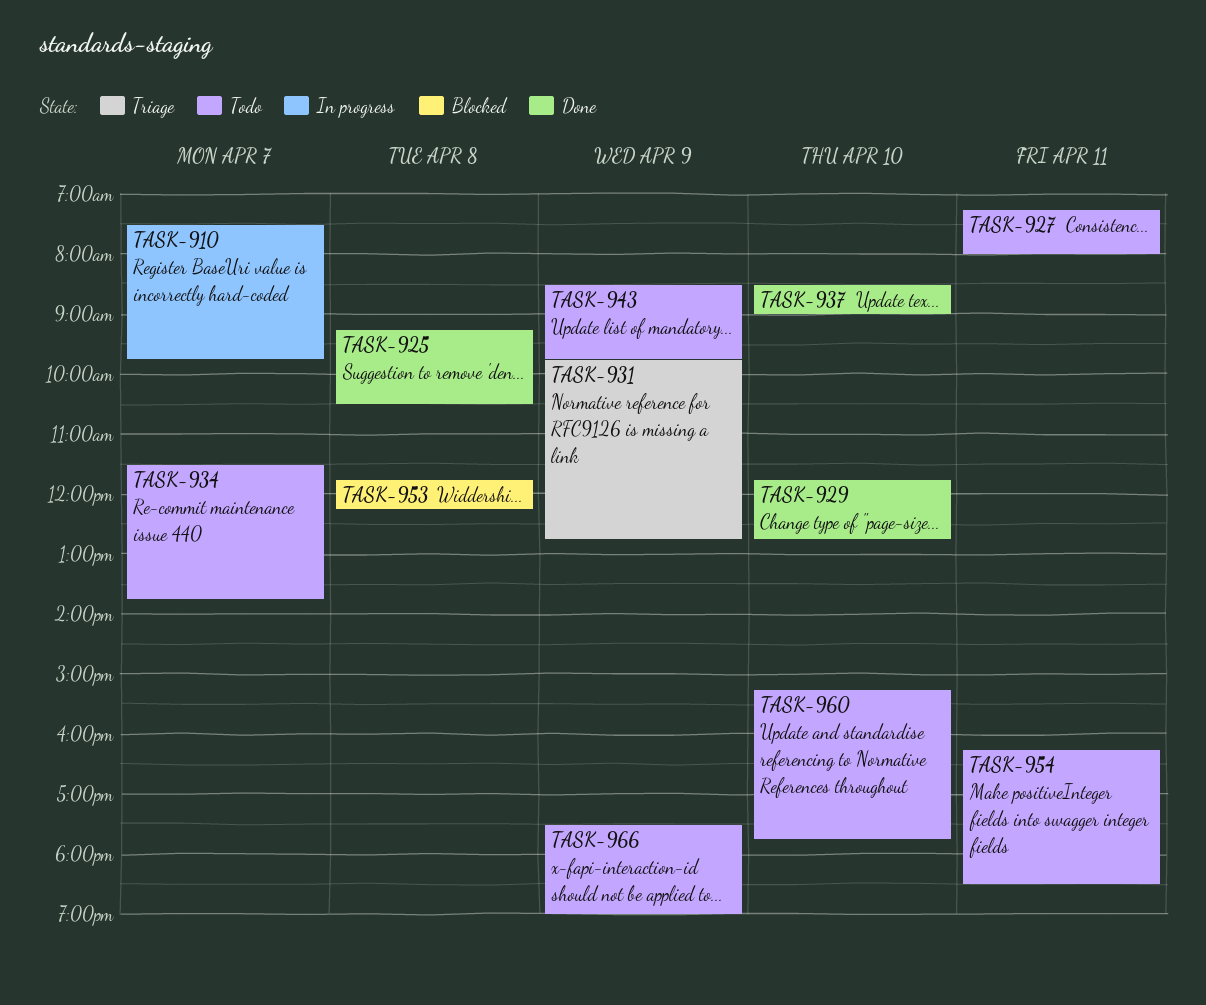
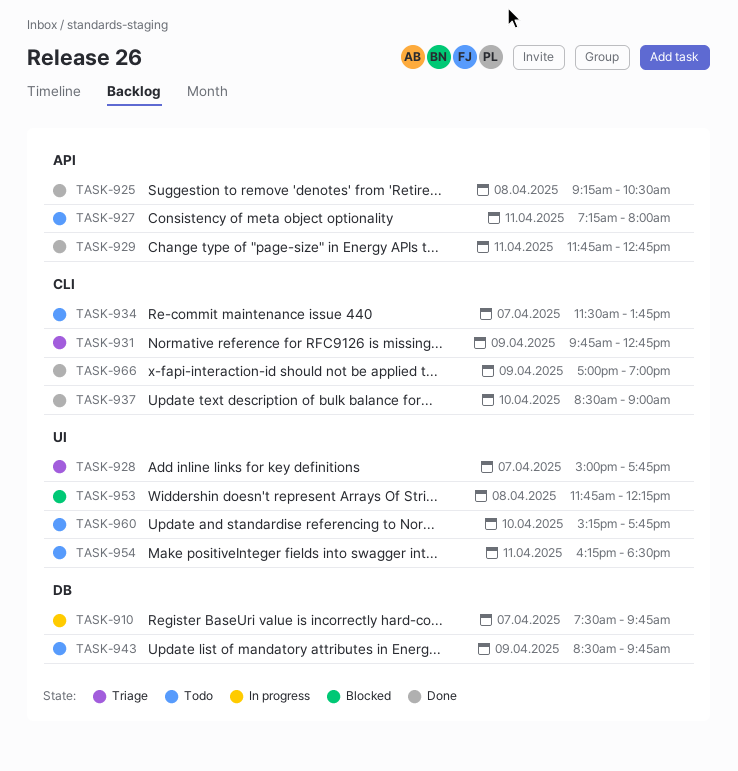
TASK-928: none -> present
TASK-929, day: Apr 10 -> Apr 11
TASK-966, status: Todo -> Done
TASK-966, begins: 17:30 -> 17:00

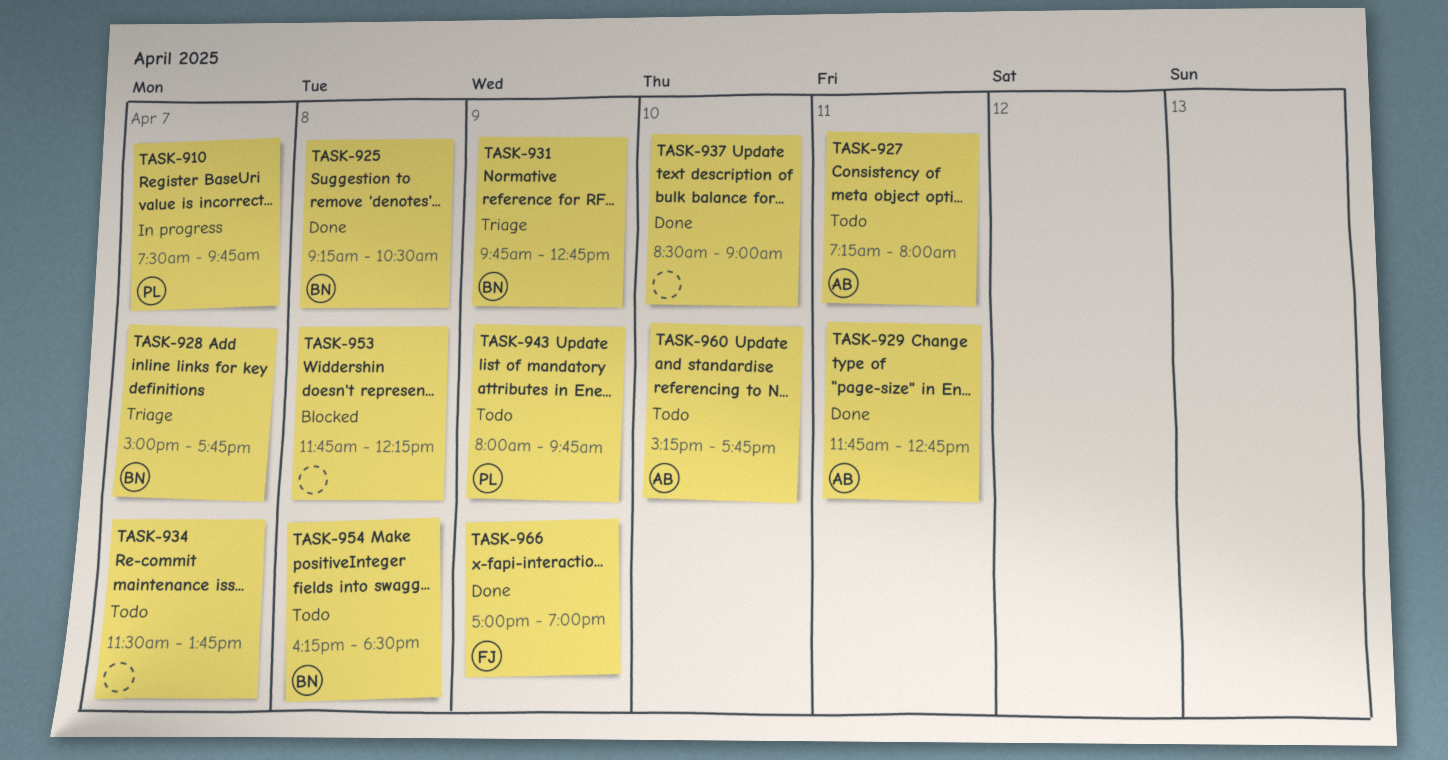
TASK-943, begins: 08:30 -> 08:00
TASK-954, day: Apr 11 -> Apr 8

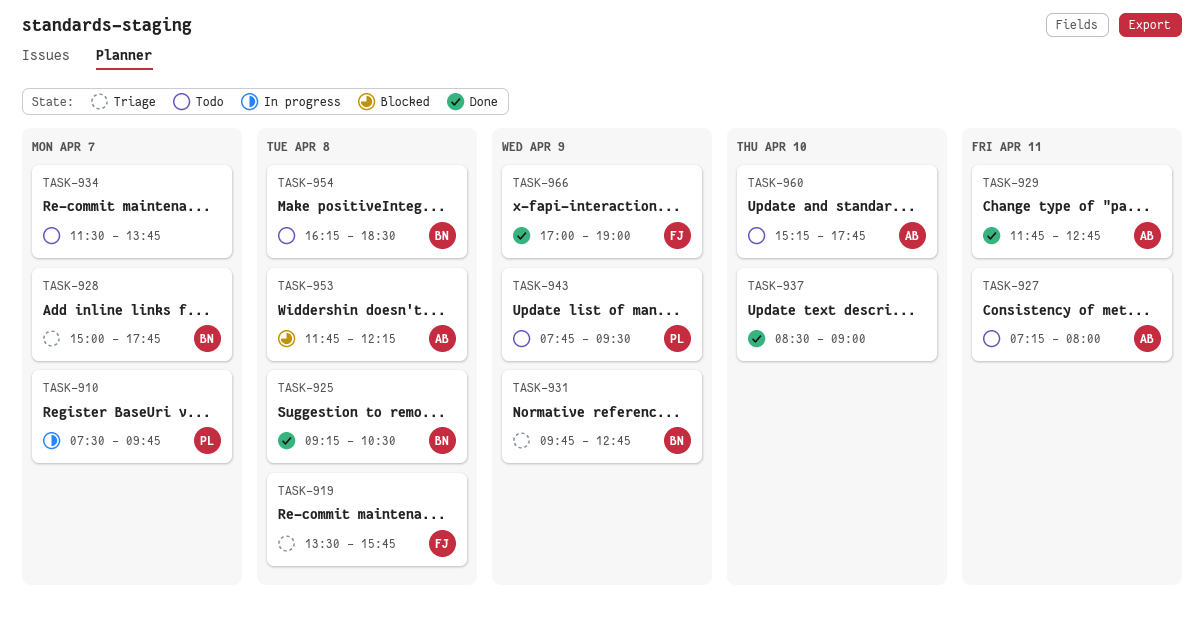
TASK-919: none -> present
TASK-943, begins: 08:00 -> 07:45
TASK-943, ends: 09:45 -> 09:30
TASK-953, owner: none -> AB

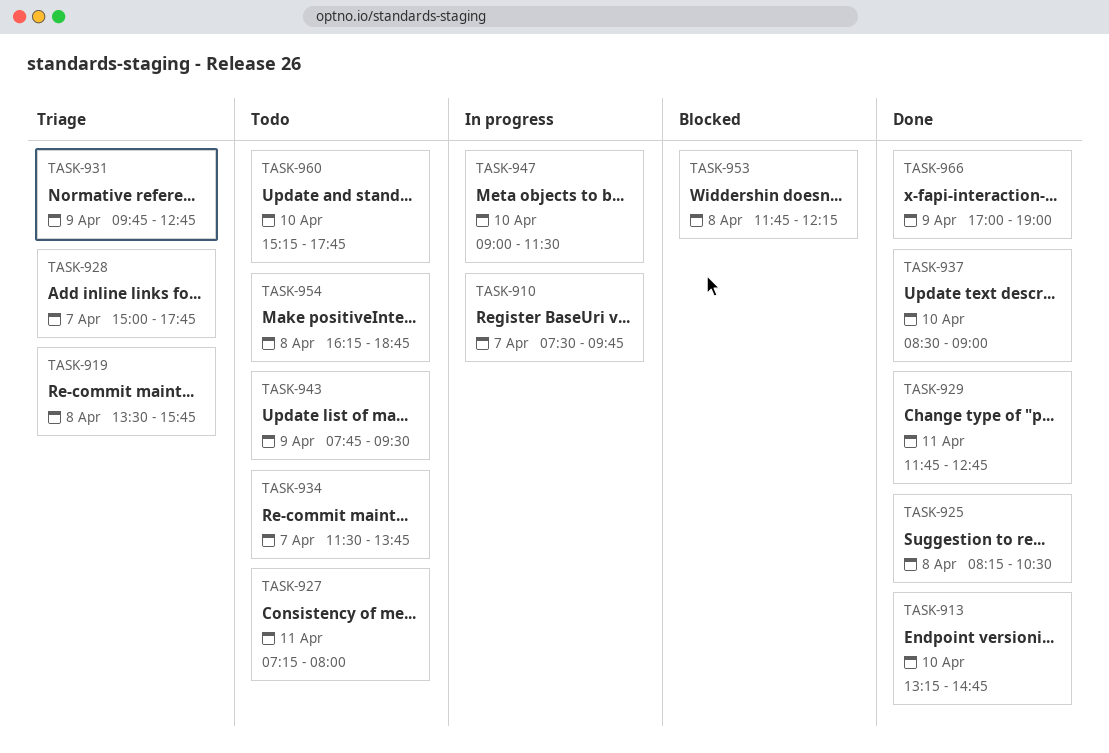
TASK-913: none -> present
TASK-925, begins: 09:15 -> 08:15
TASK-947: none -> present
TASK-954, ends: 18:30 -> 18:45

